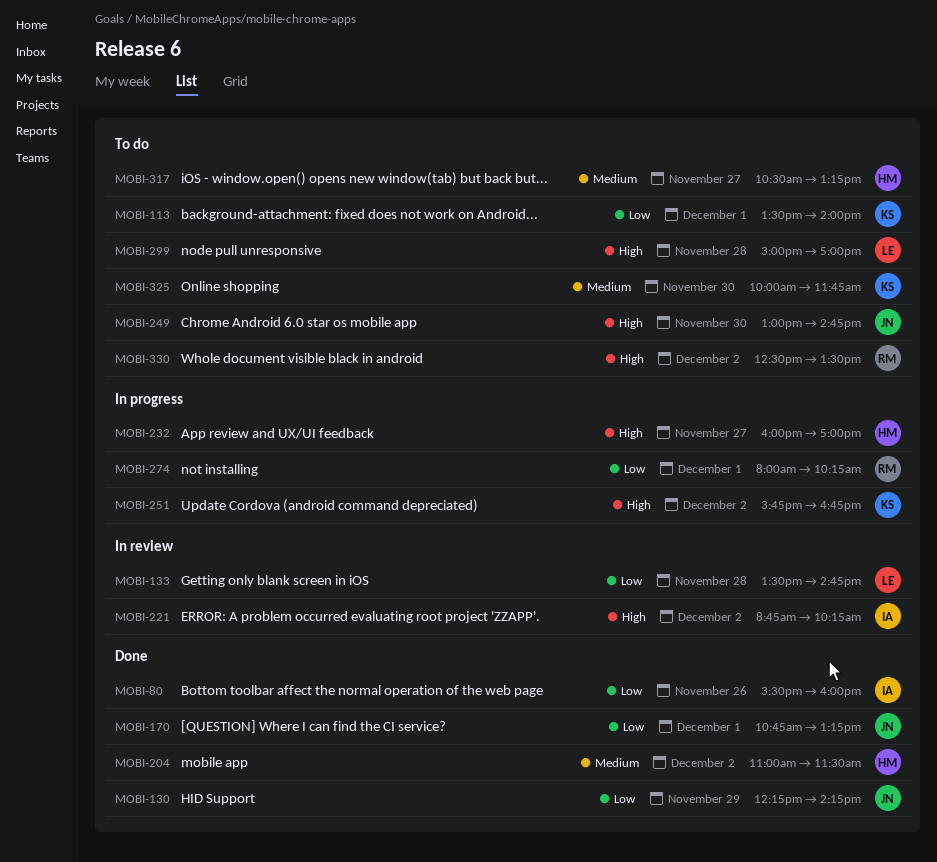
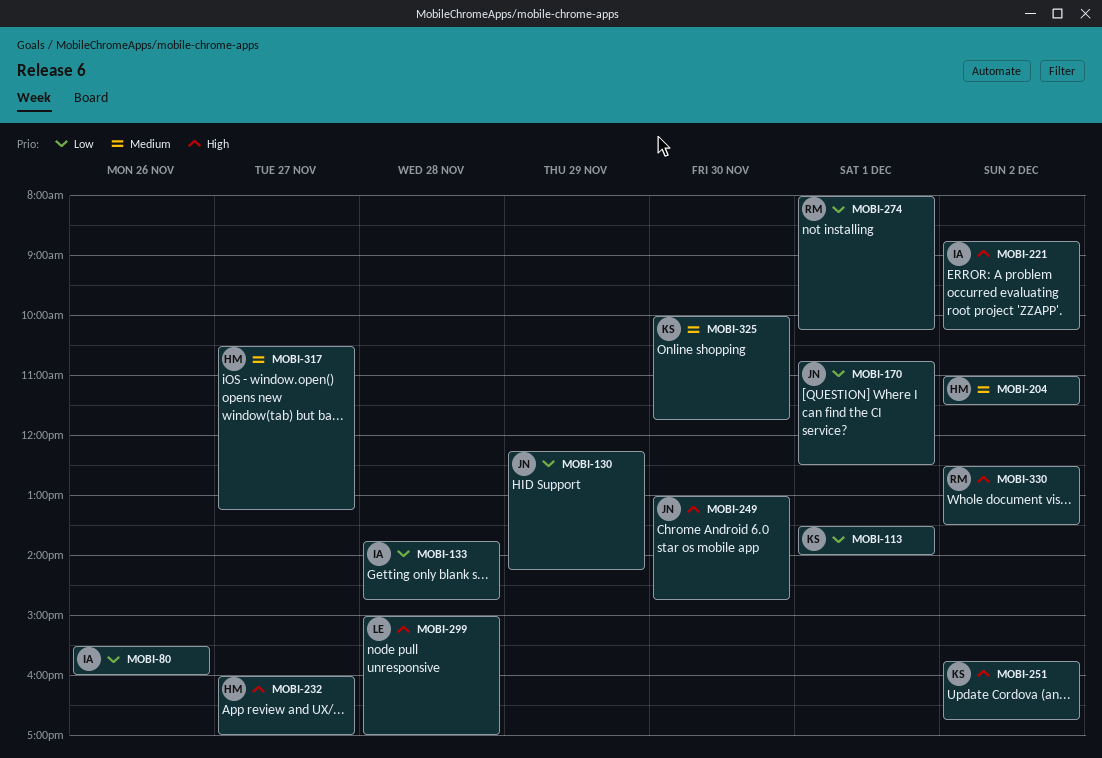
MOBI-133, owner: LE -> IA
MOBI-133, begins: 13:30 -> 13:45
MOBI-170, ends: 13:15 -> 12:30

